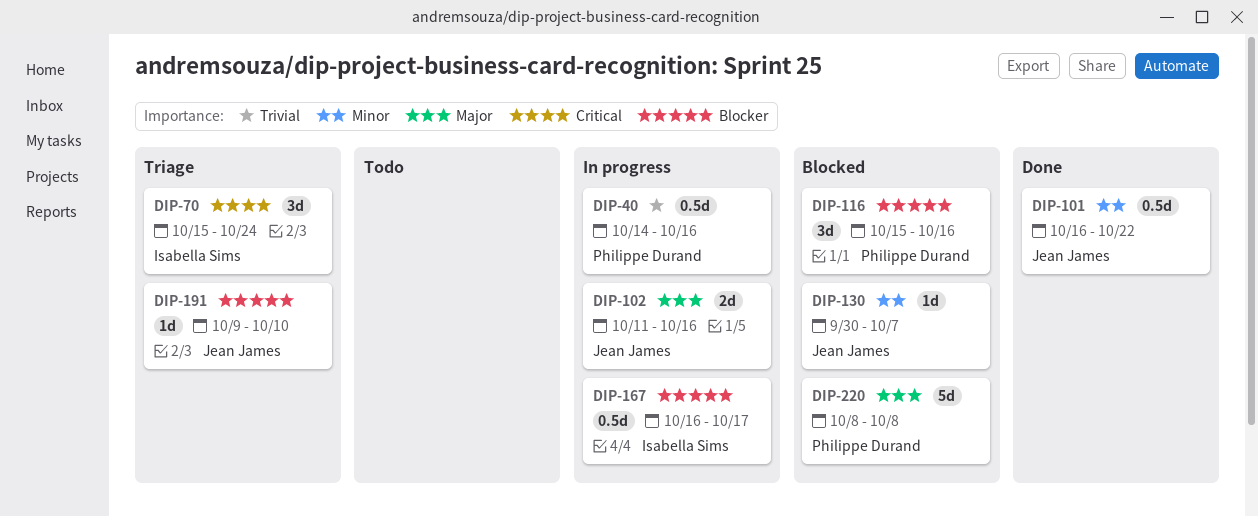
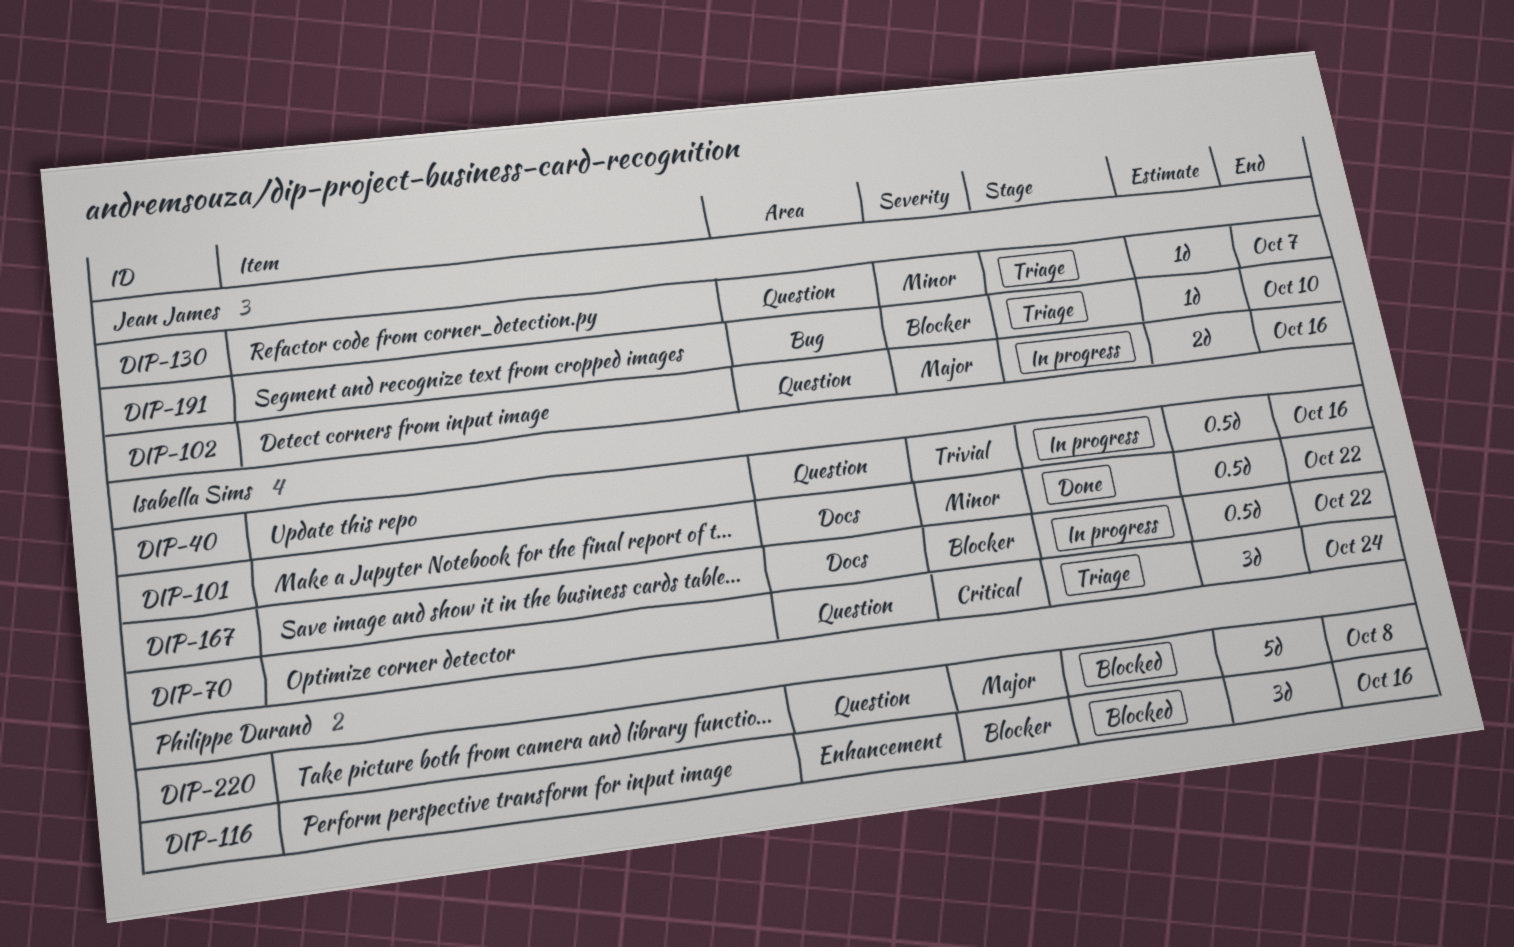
DIP-40, owner: Philippe Durand -> Isabella Sims
DIP-101, owner: Jean James -> Isabella Sims
DIP-130, status: Blocked -> Triage
DIP-167, due: Oct 17 -> Oct 22

